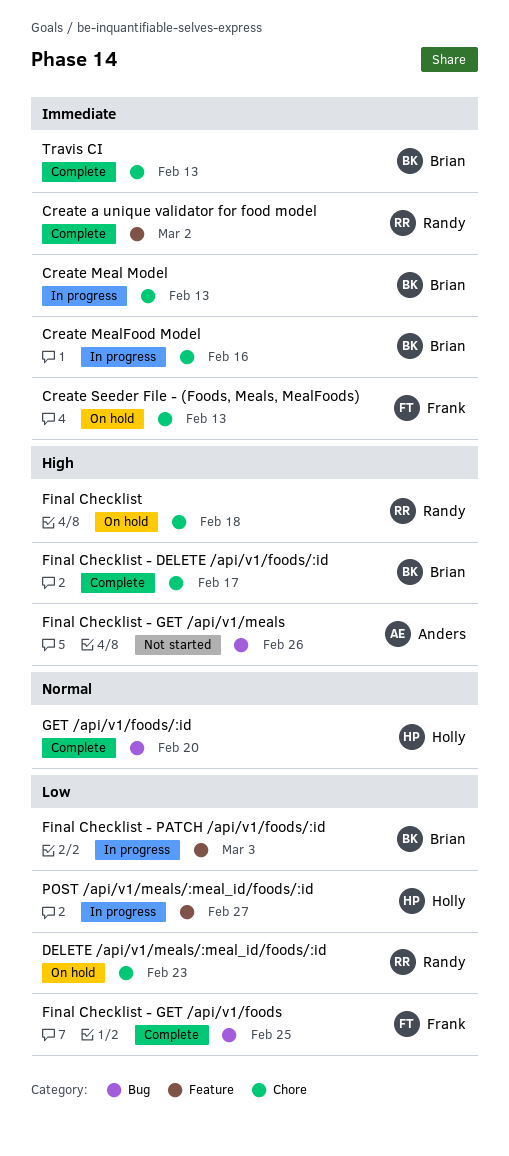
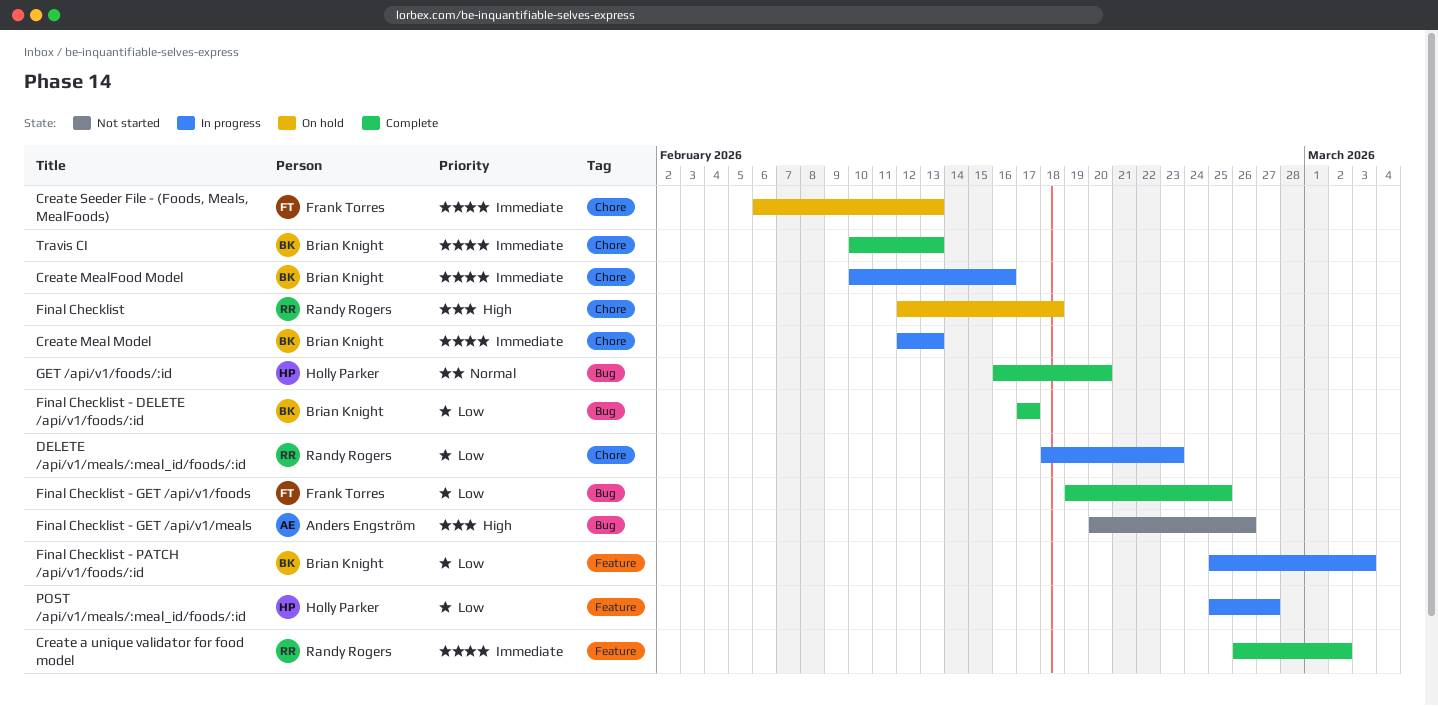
DELETE /api/v1/meals/:meal_id/foods/:id, status: On hold -> In progress
Final Checklist - DELETE /api/v1/foods/:id, priority: High -> Low
Final Checklist - DELETE /api/v1/foods/:id, label: Chore -> Bug

